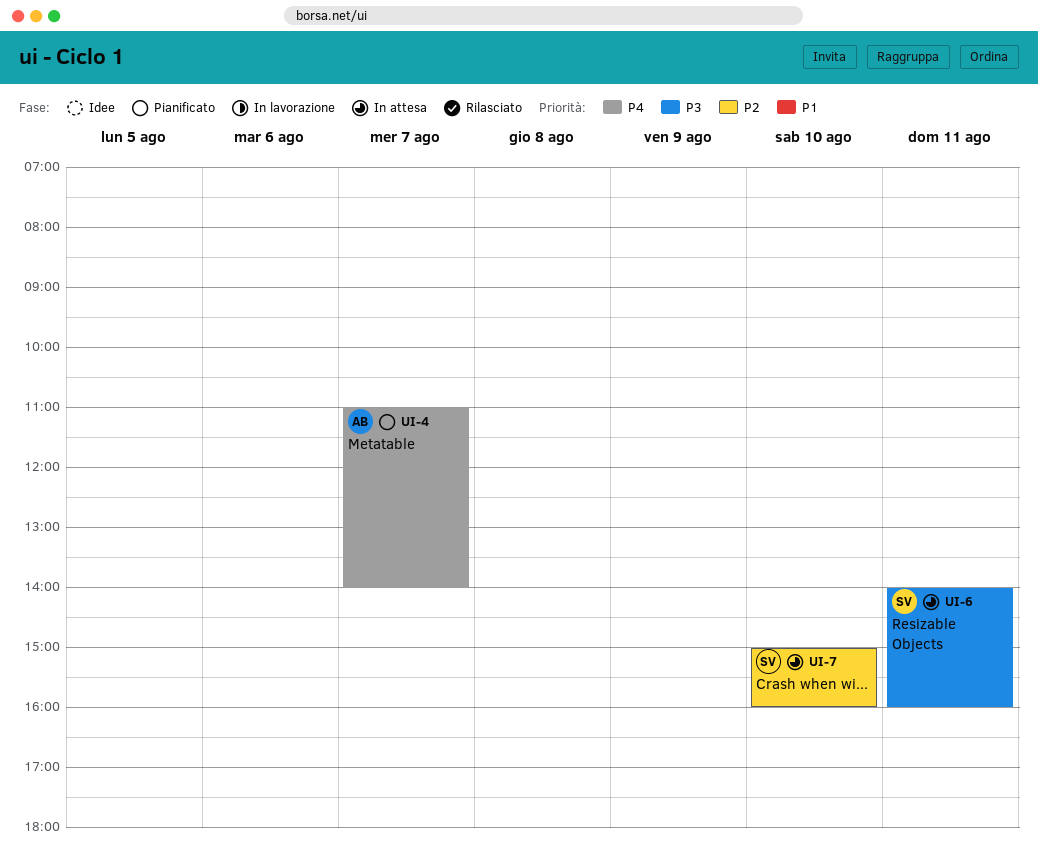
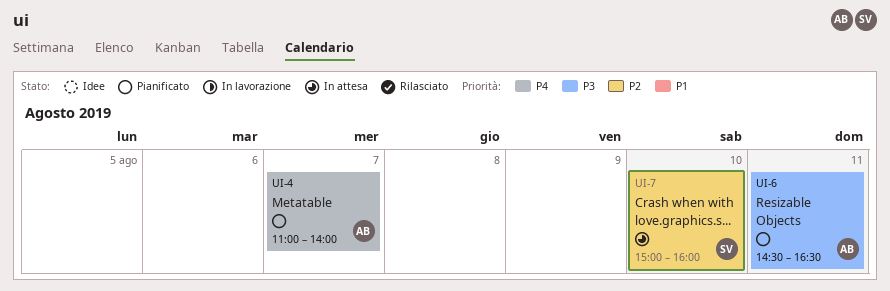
UI-6, status: In attesa -> Pianificato
UI-6, owner: SV -> AB
UI-6, begins: 14:00 -> 14:30
UI-6, ends: 16:00 -> 16:30

